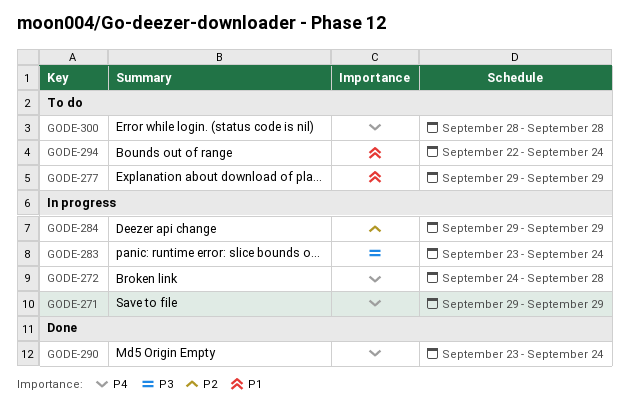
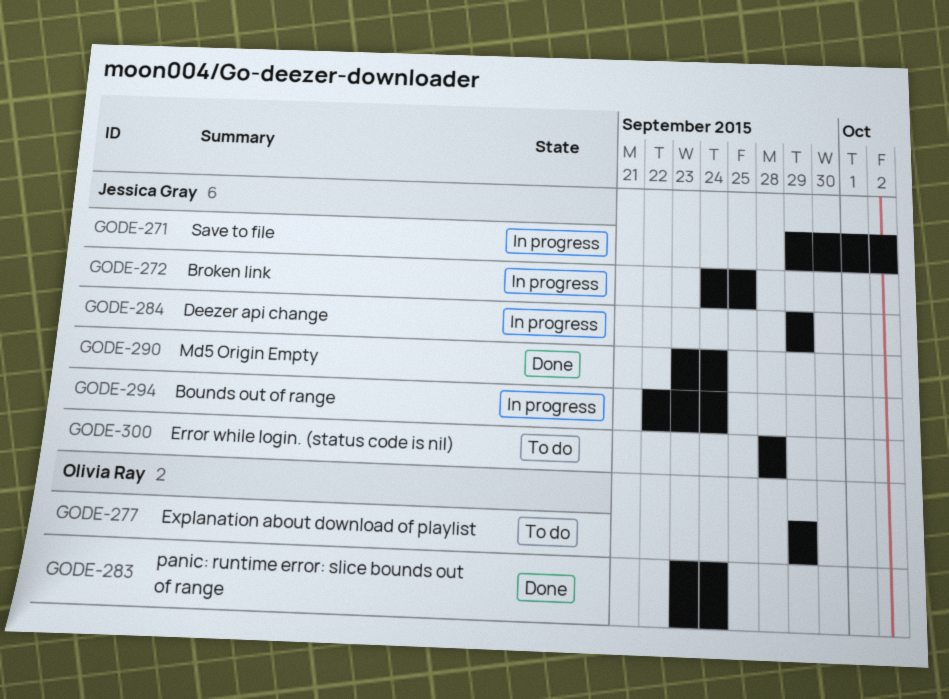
GODE-271, due: Sep 29 -> Oct 2
GODE-272, due: Sep 28 -> Sep 25
GODE-283, status: In progress -> Done
GODE-294, status: To do -> In progress

